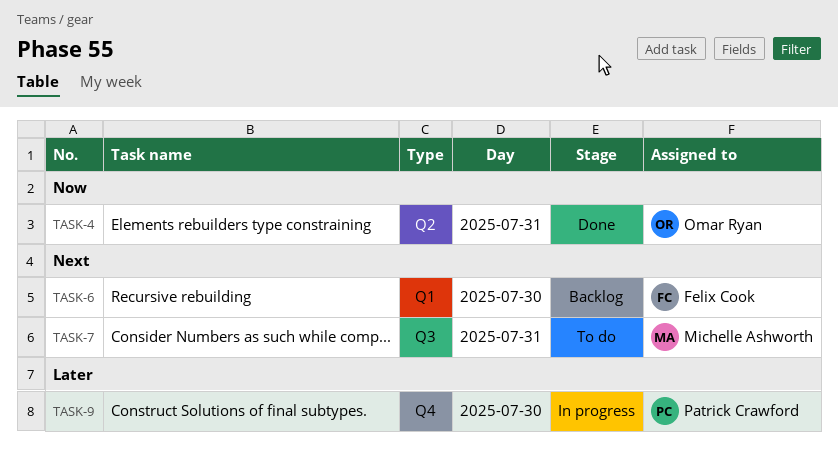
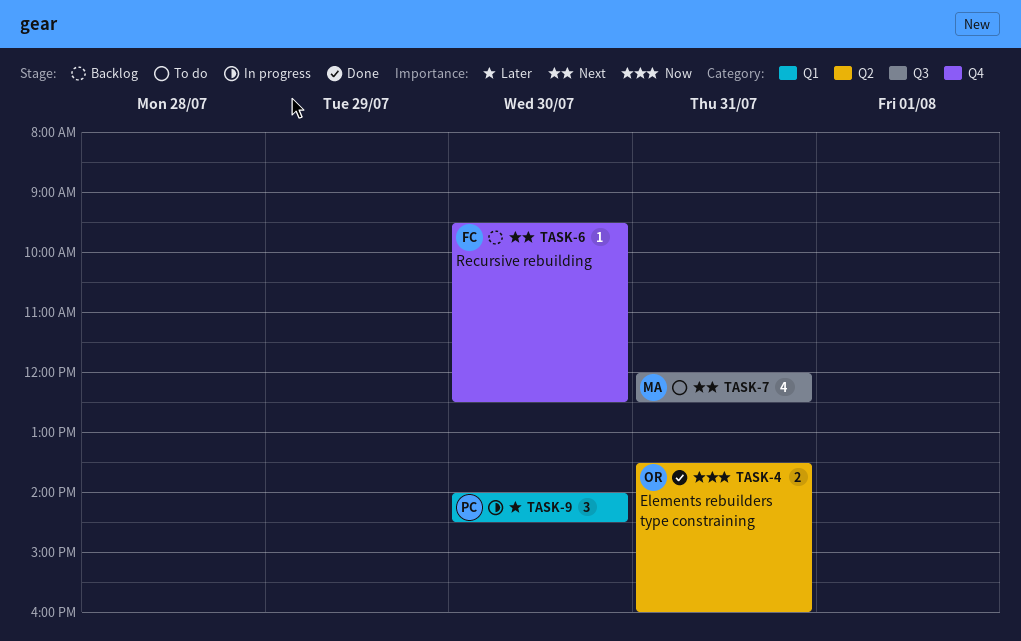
TASK-6, label: Q1 -> Q4
TASK-9, label: Q4 -> Q1

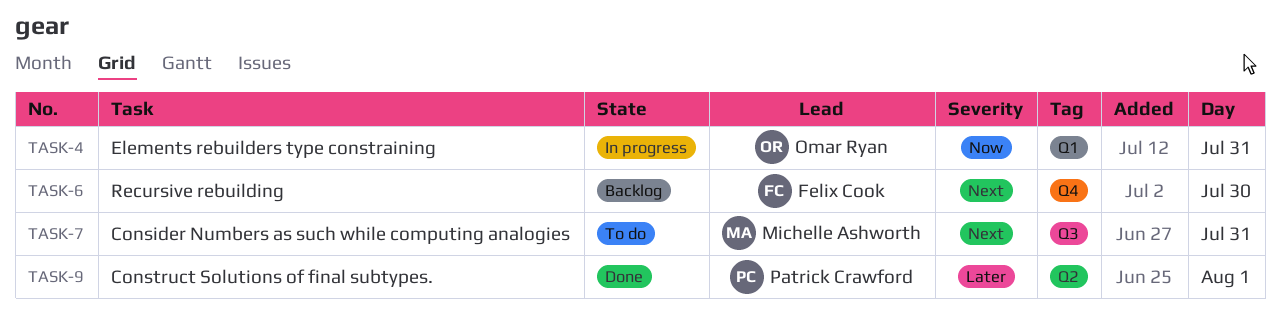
TASK-4, status: Done -> In progress
TASK-4, label: Q2 -> Q1
TASK-9, status: In progress -> Done
TASK-9, label: Q1 -> Q2
TASK-9, day: Jul 30 -> Aug 1

